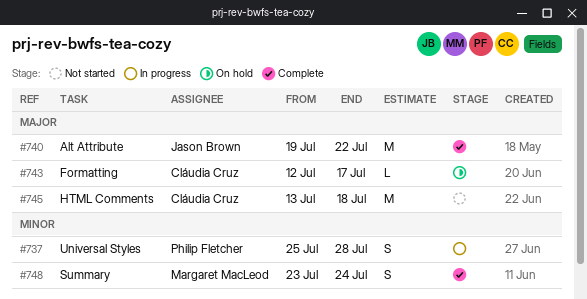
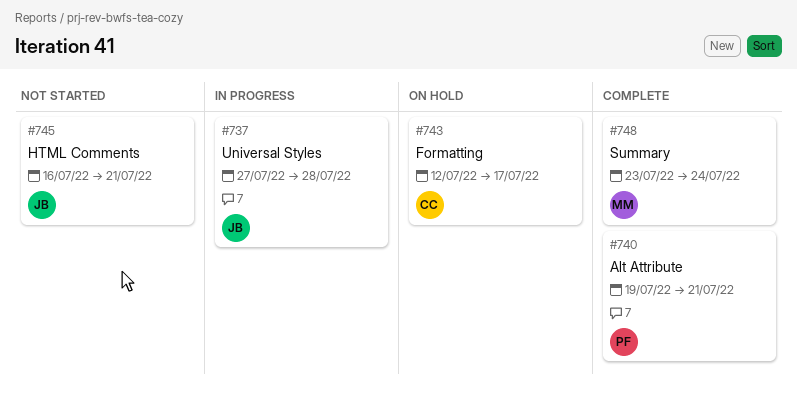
#737, owner: Philip Fletcher -> Jason Brown
#737, start: Jul 25 -> Jul 27
#740, owner: Jason Brown -> Philip Fletcher
#740, due: Jul 22 -> Jul 21
#745, owner: Cláudia Cruz -> Jason Brown
#745, start: Jul 13 -> Jul 16
#745, due: Jul 18 -> Jul 21

